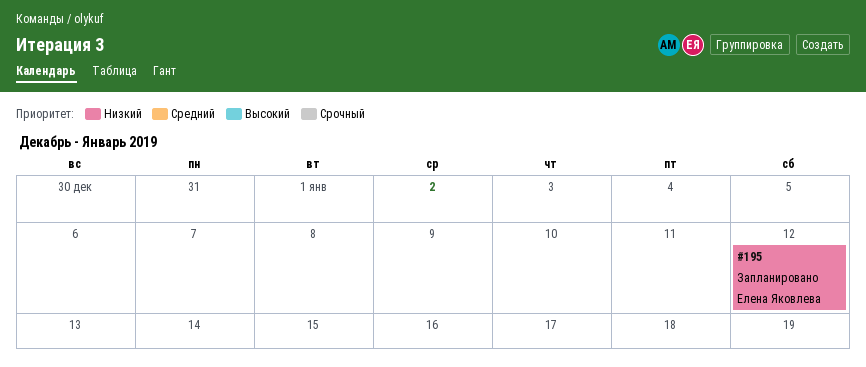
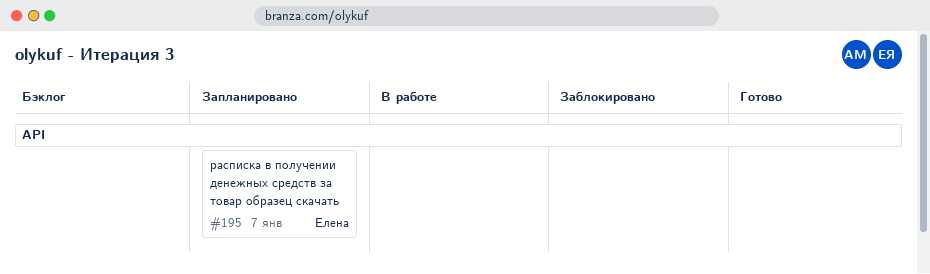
#195, due: Jan 12 -> Jan 7

